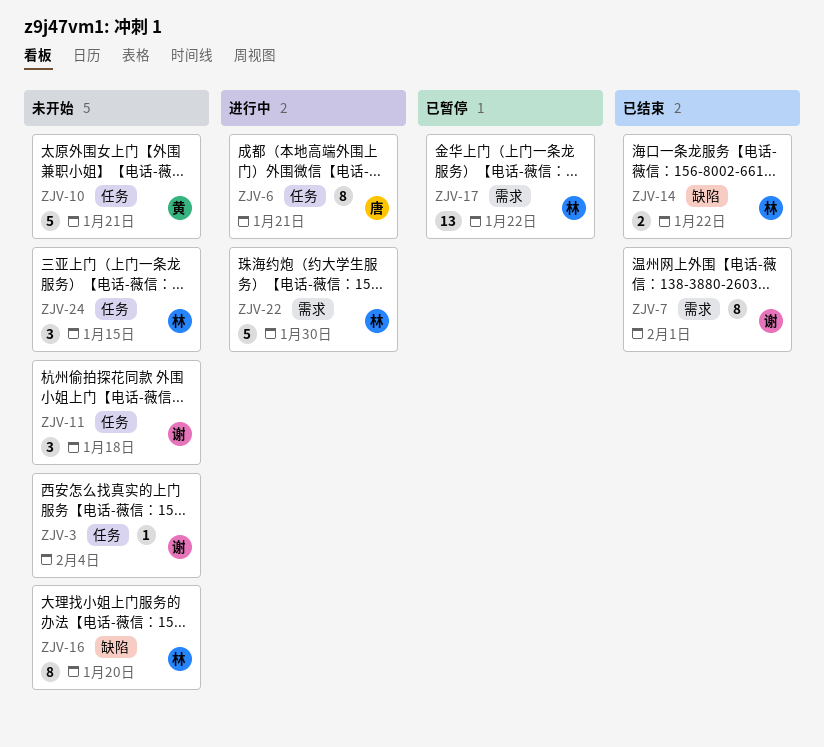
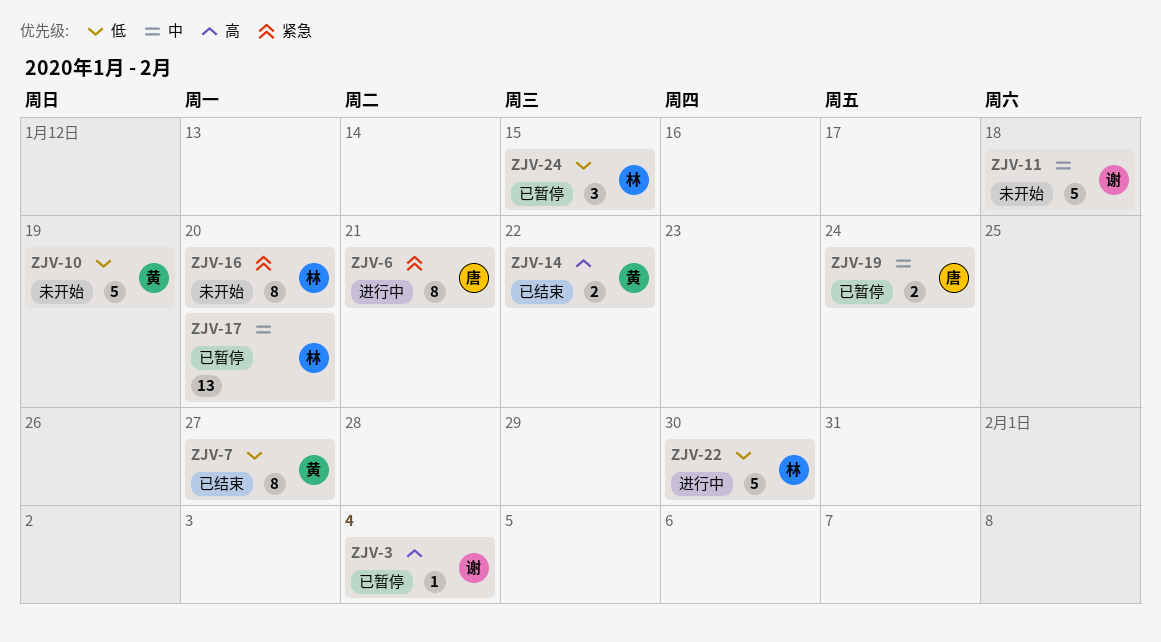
ZJV-3, status: 未开始 -> 已暂停
ZJV-7, owner: 谢 -> 黄
ZJV-7, due: Feb 1 -> Jan 27
ZJV-10, due: Jan 21 -> Jan 19
ZJV-11, estimate: 3 -> 5
ZJV-14, owner: 林 -> 黄
ZJV-17, due: Jan 22 -> Jan 20
ZJV-19: none -> present
ZJV-24, status: 未开始 -> 已暂停

